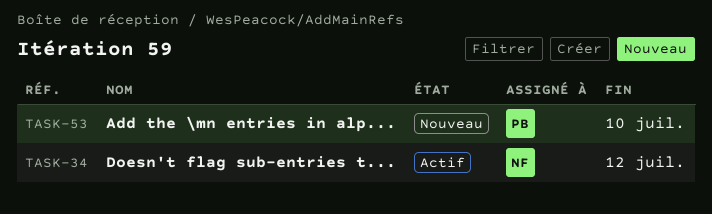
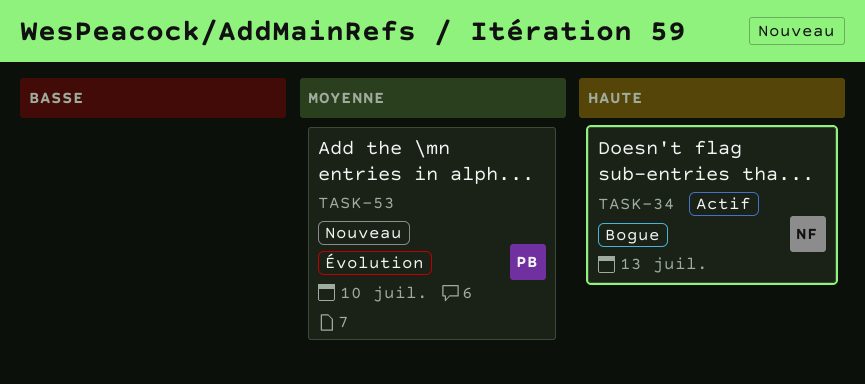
TASK-34, due: Jul 12 -> Jul 13

